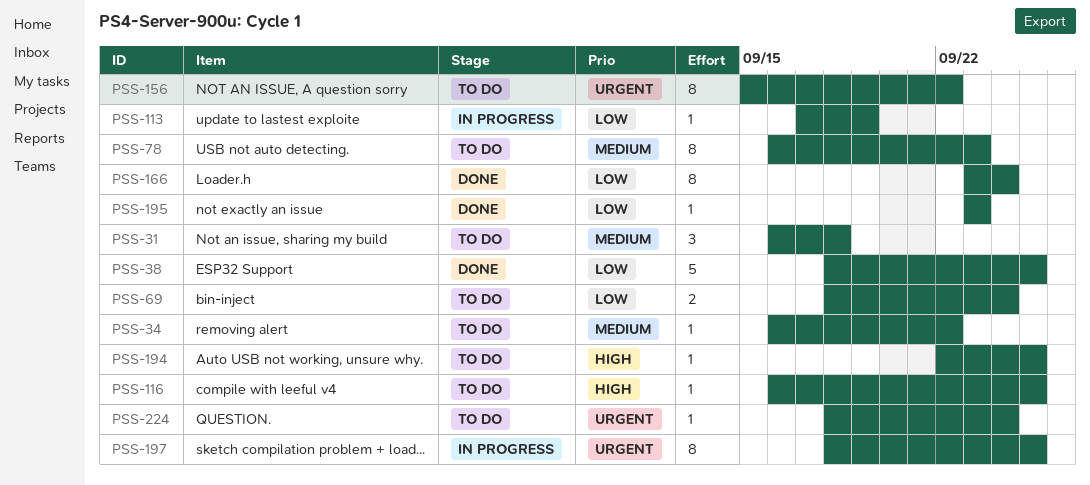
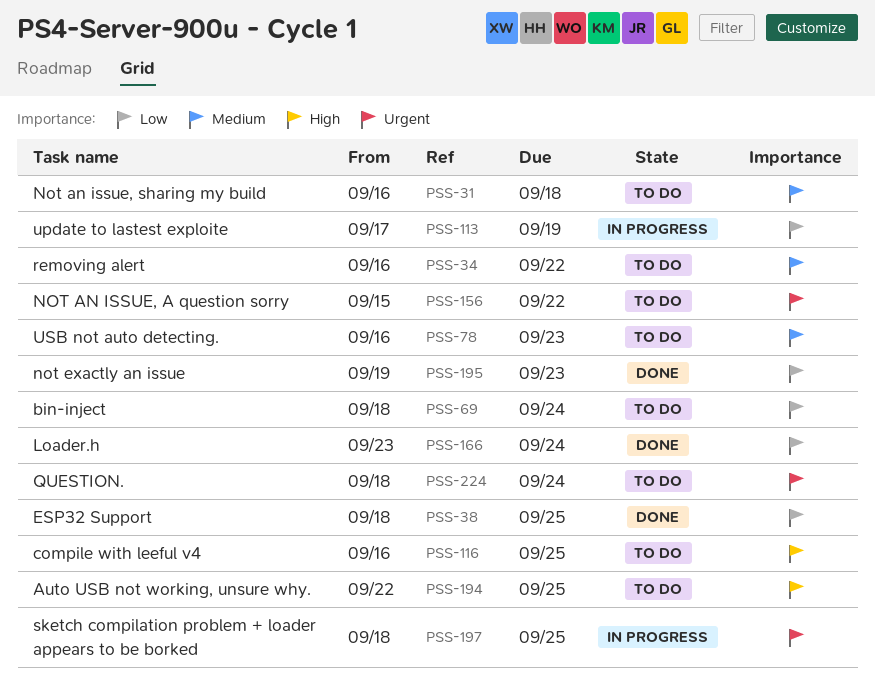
PSS-195, start: Sep 23 -> Sep 19

